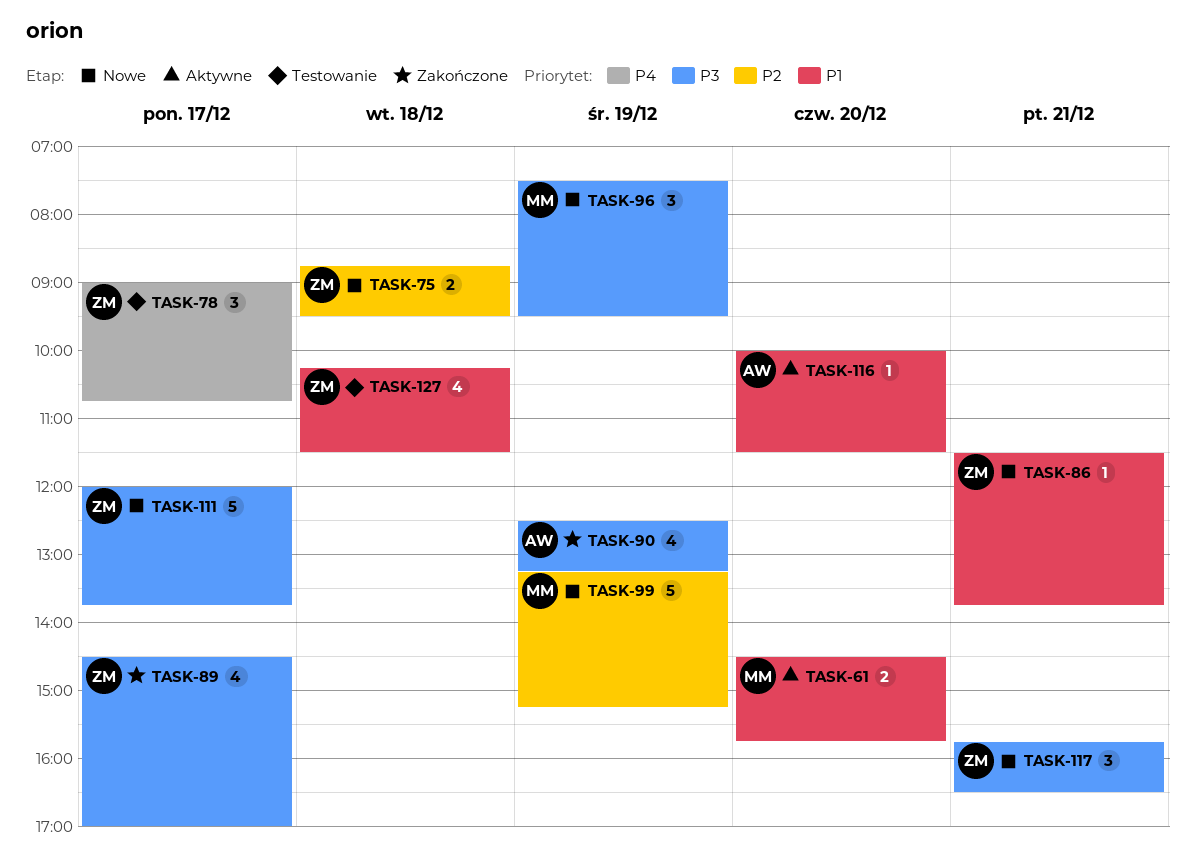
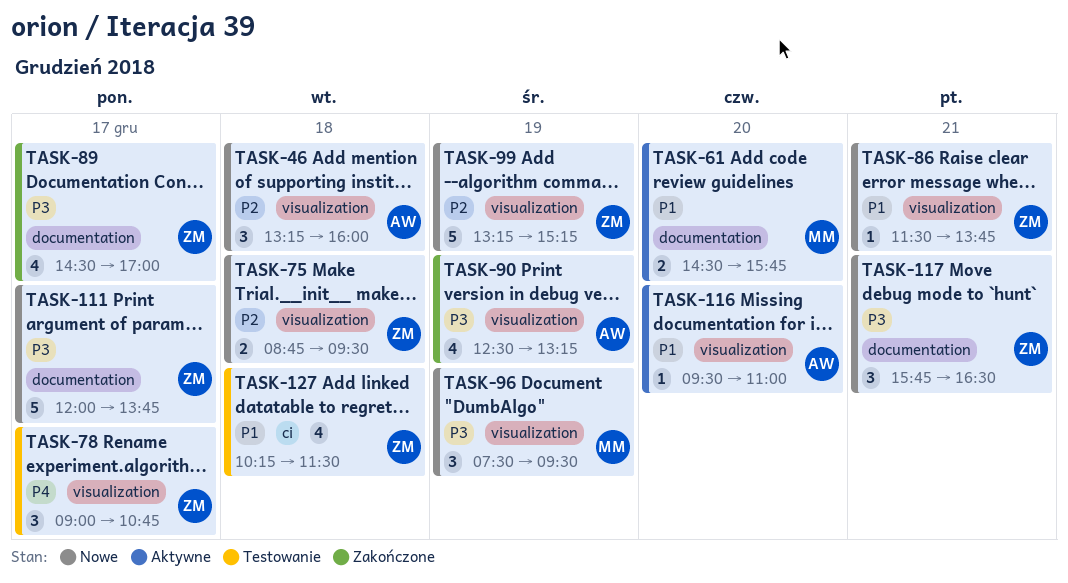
TASK-46: none -> present
TASK-99, owner: MM -> ZM
TASK-116, begins: 10:00 -> 09:30
TASK-116, ends: 11:30 -> 11:00

